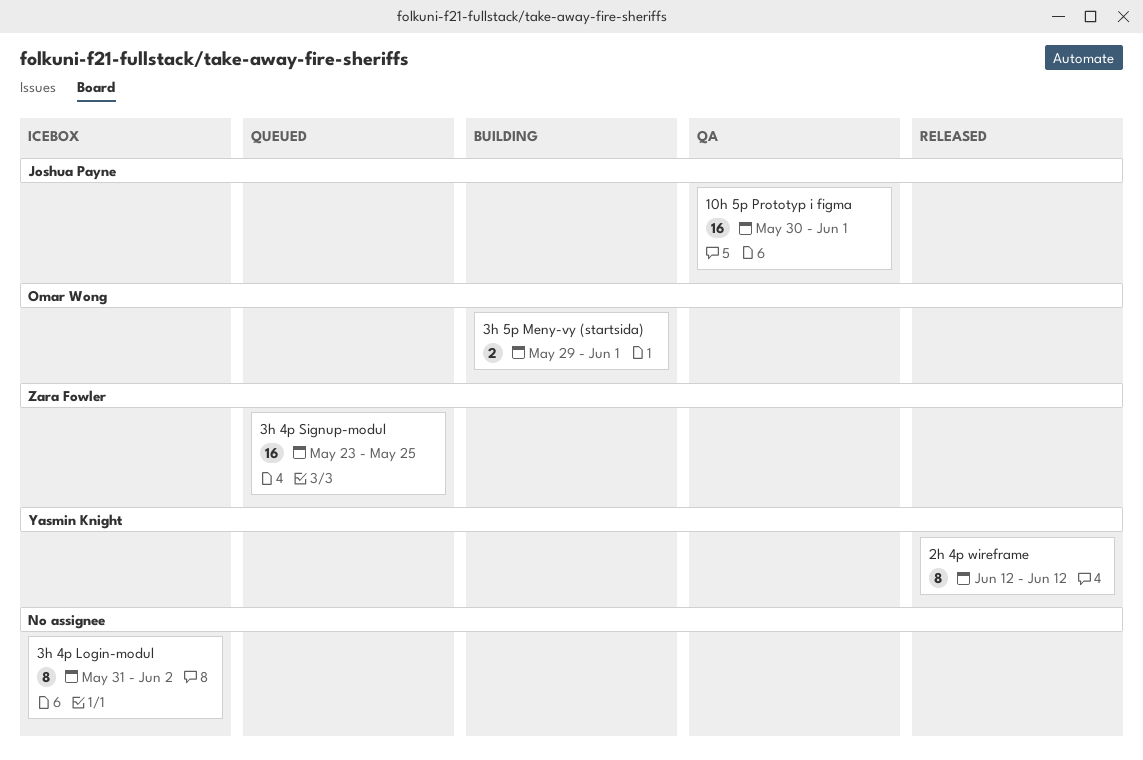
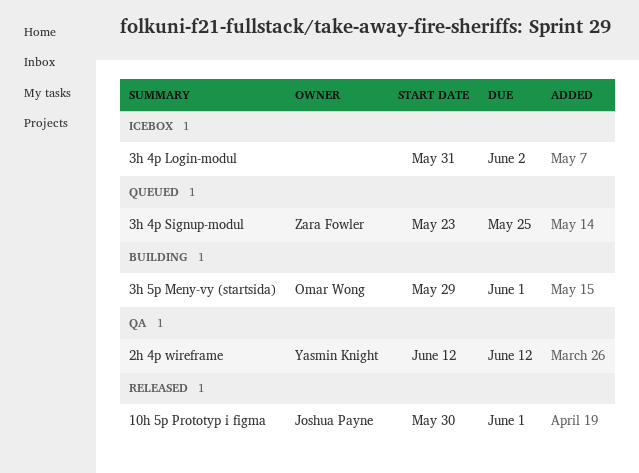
10h 5p Prototyp i figma, status: QA -> Released
2h 4p wireframe, status: Released -> QA

